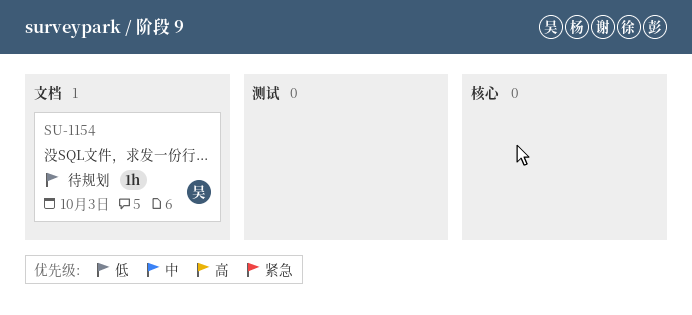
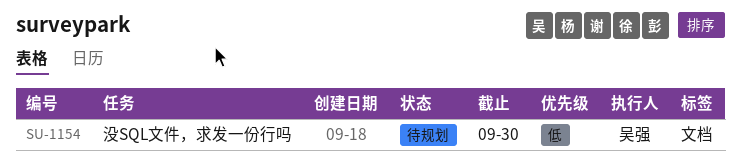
SU-1154, due: Oct 3 -> Sep 30

